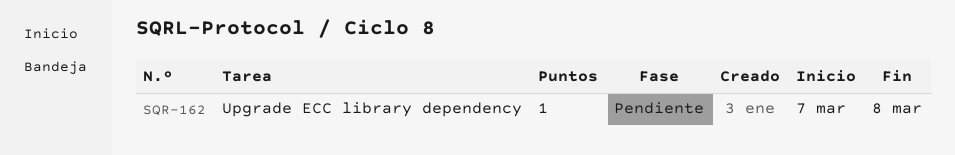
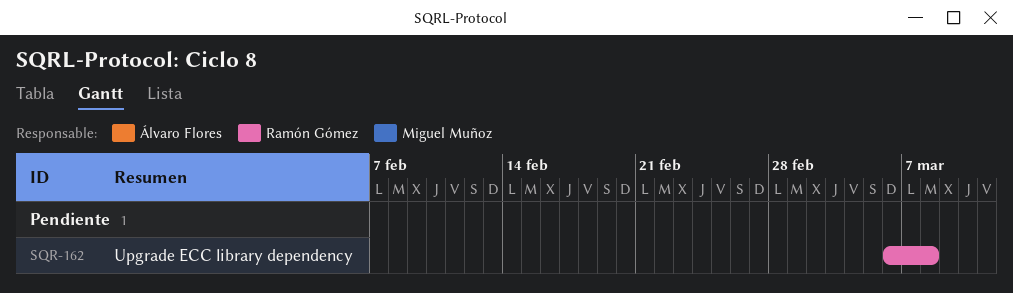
SQR-162, start: Mar 7 -> Mar 6

